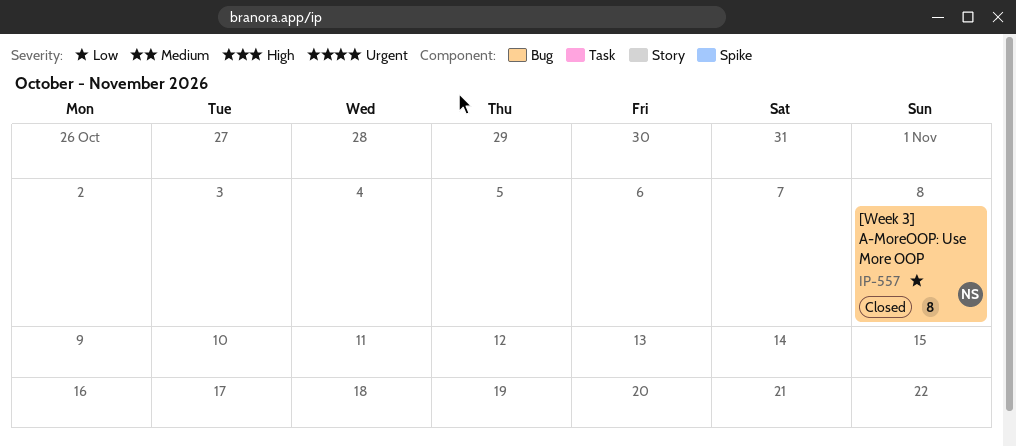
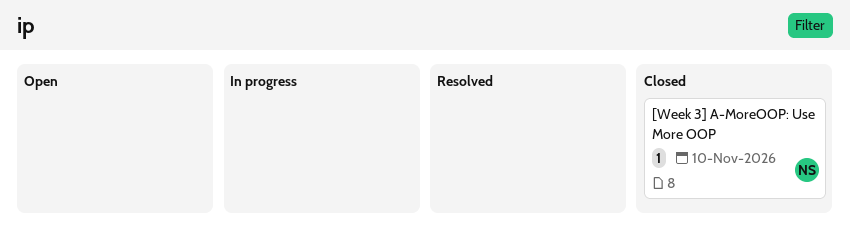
[Week 3] A-MoreOOP: Use More OOP, estimate: 8 -> 1
[Week 3] A-MoreOOP: Use More OOP, due: Nov 8 -> Nov 10

